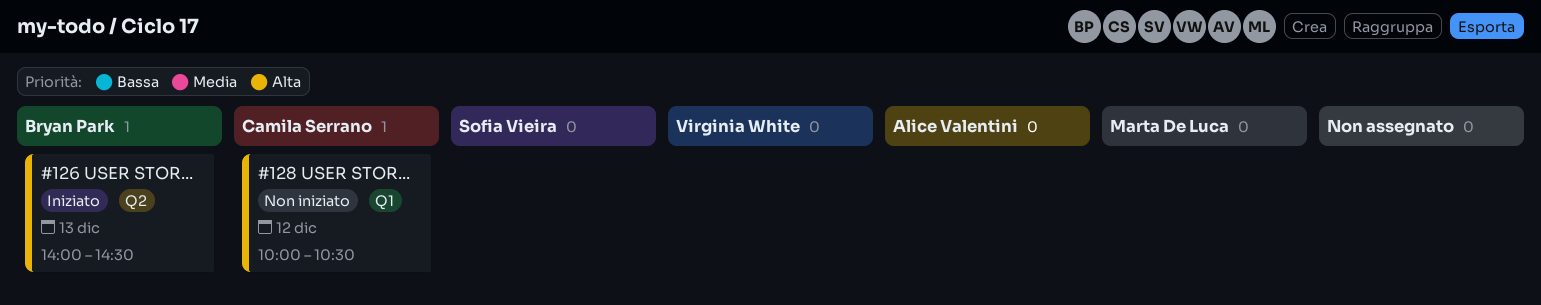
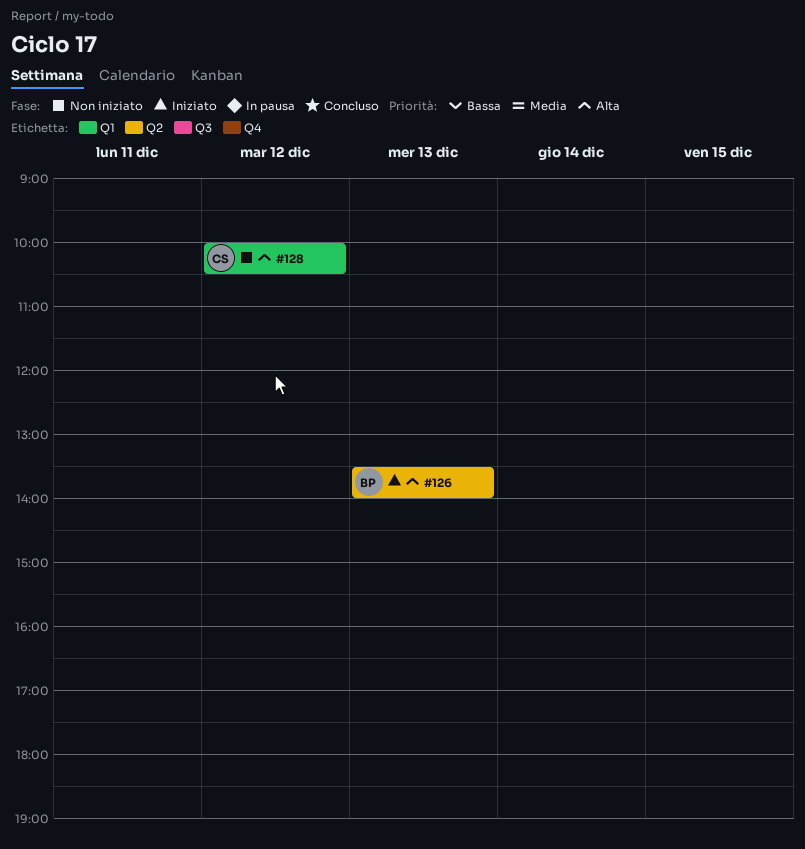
#126, begins: 14:00 -> 13:30
#126, ends: 14:30 -> 14:00

